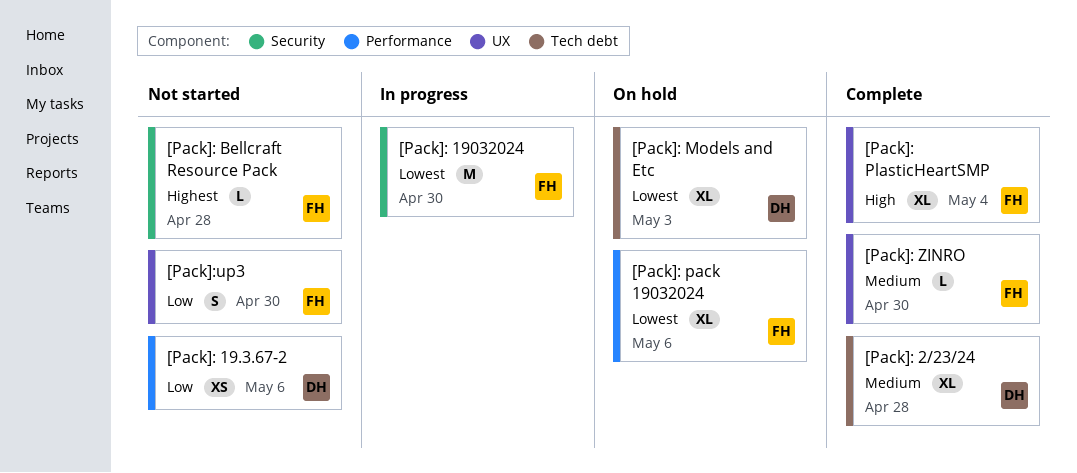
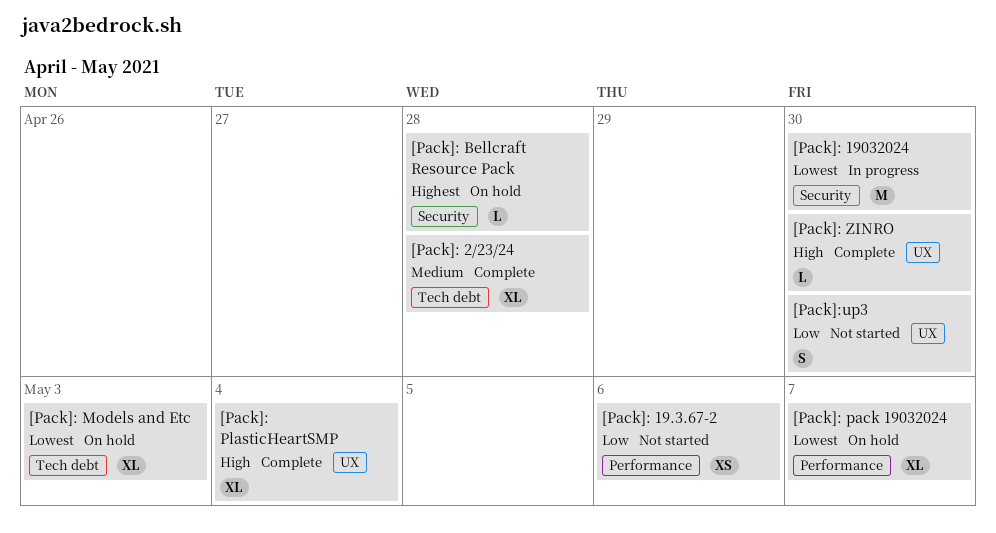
[Pack]: Bellcraft Resource Pack, status: Not started -> On hold
[Pack]: pack 19032024, due: May 6 -> May 7
[Pack]: ZINRO, priority: Medium -> High

